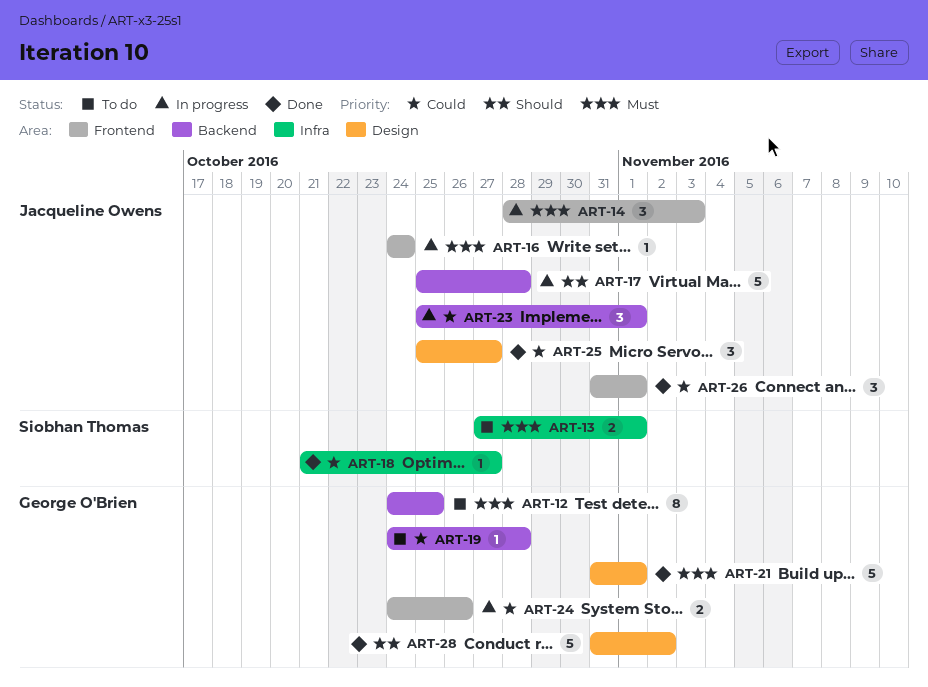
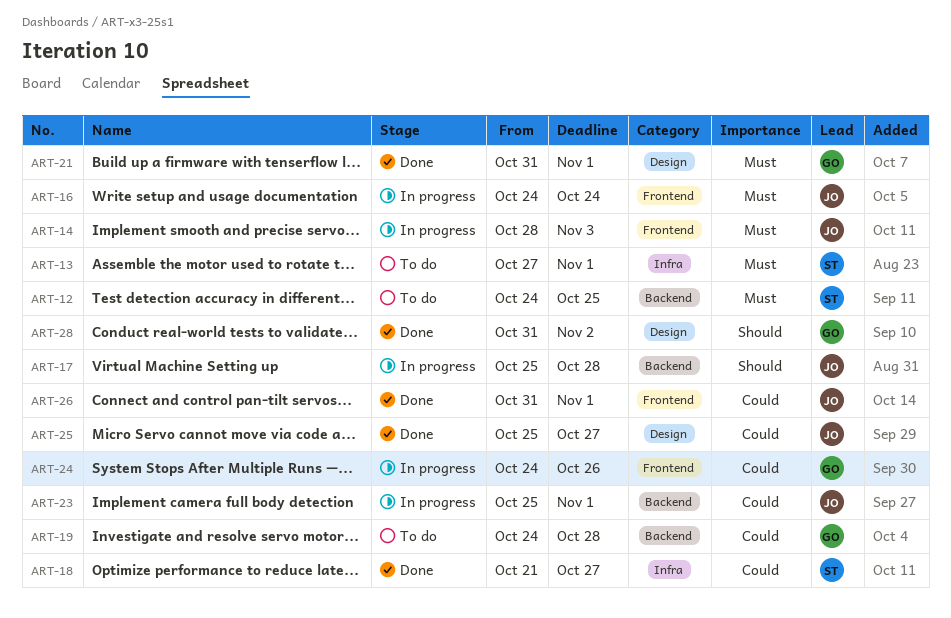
ART-12, owner: George O'Brien -> Siobhan Thomas

